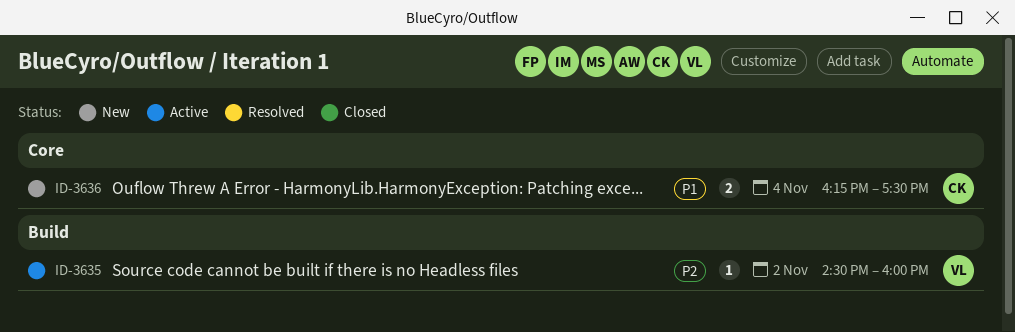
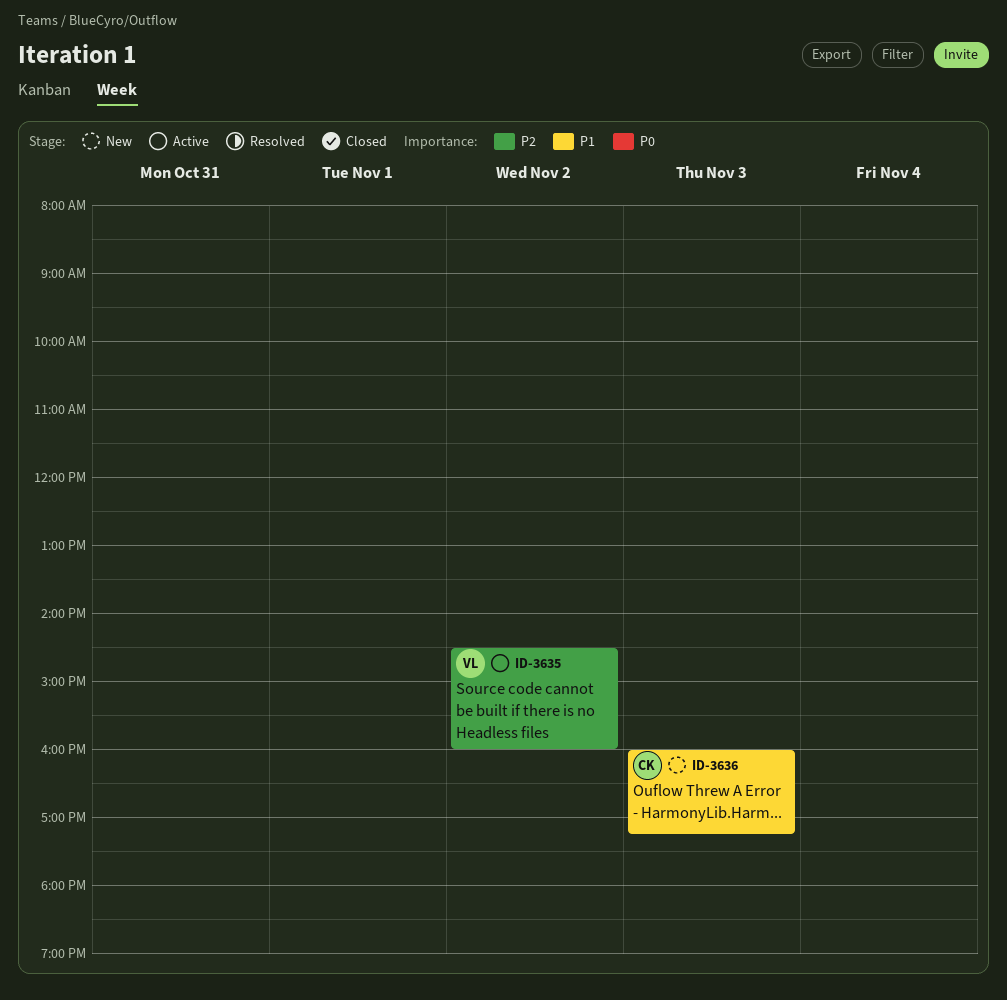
ID-3636, day: Nov 4 -> Nov 3
ID-3636, begins: 16:15 -> 16:00
ID-3636, ends: 17:30 -> 17:15

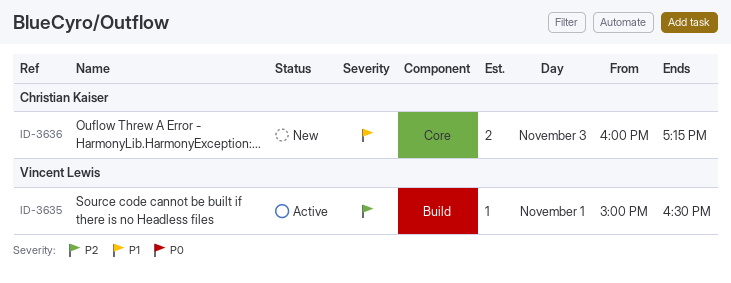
ID-3635, day: Nov 2 -> Nov 1
ID-3635, begins: 14:30 -> 15:00
ID-3635, ends: 16:00 -> 16:30

